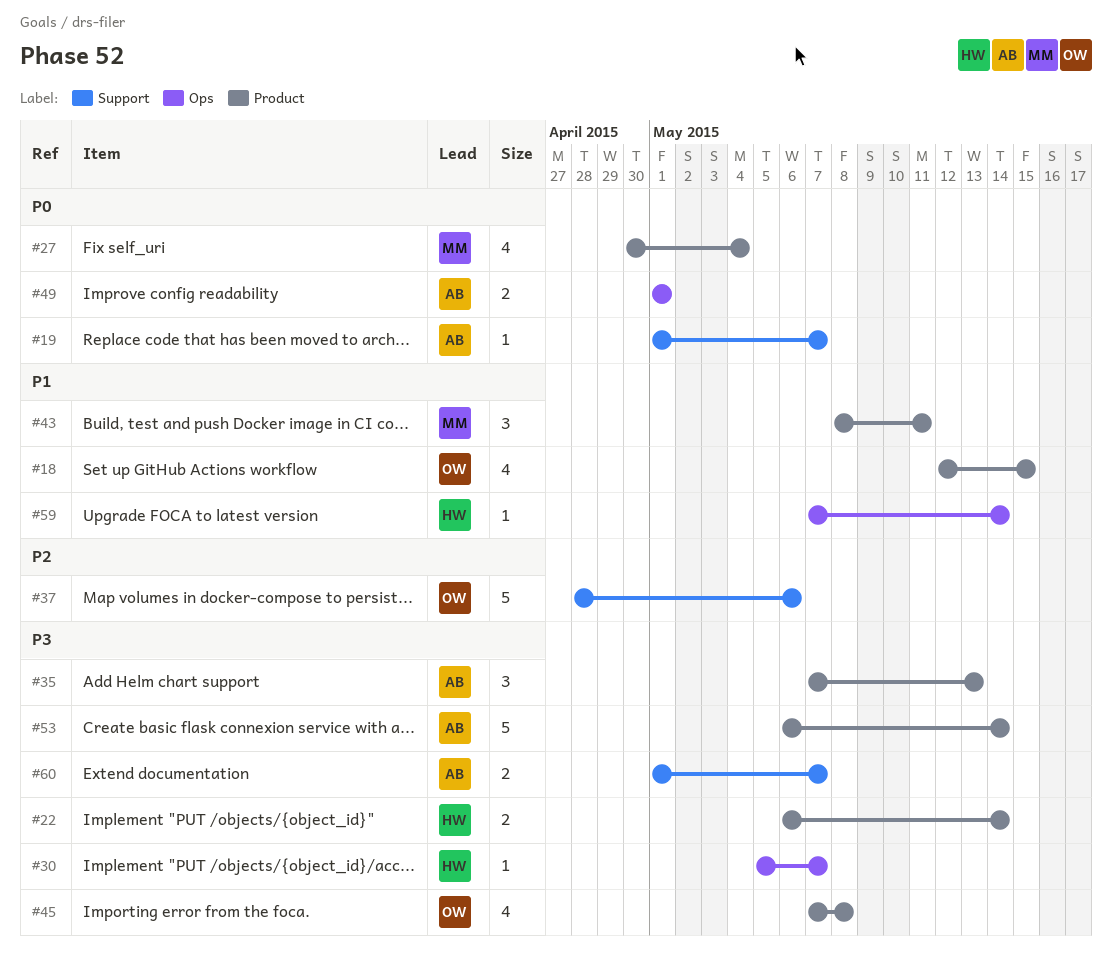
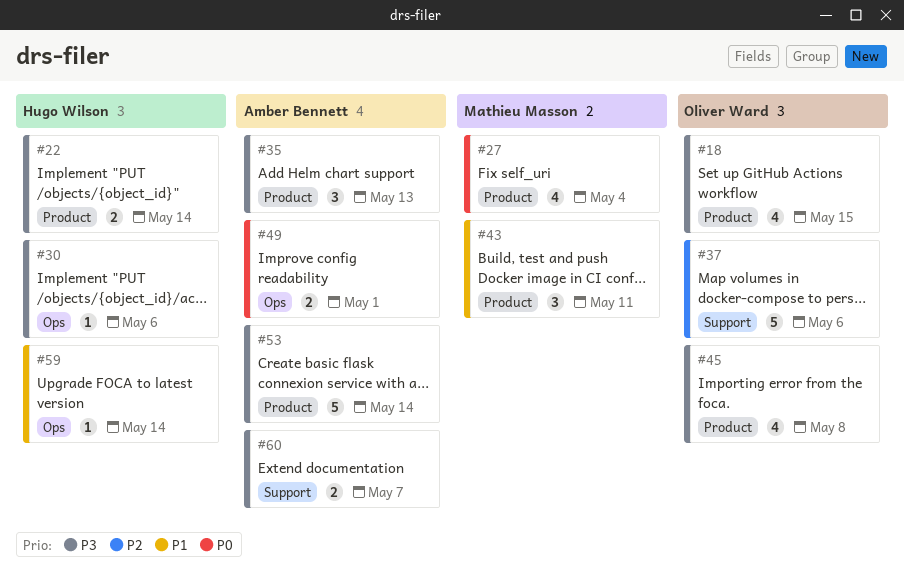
#18, priority: P1 -> P3
#19: present -> none
#30, due: May 7 -> May 6

